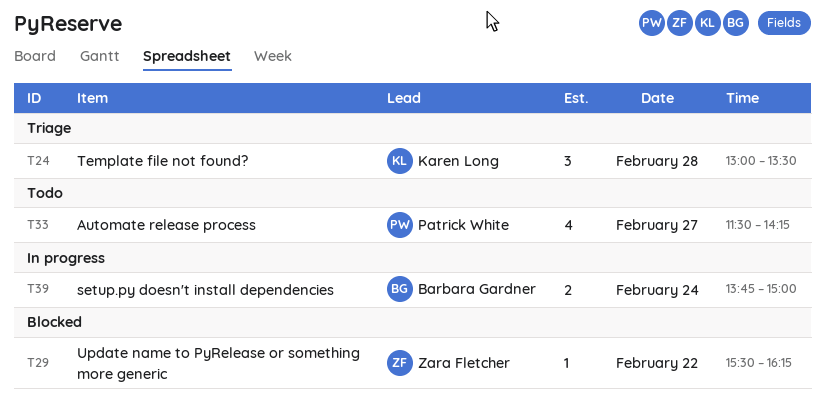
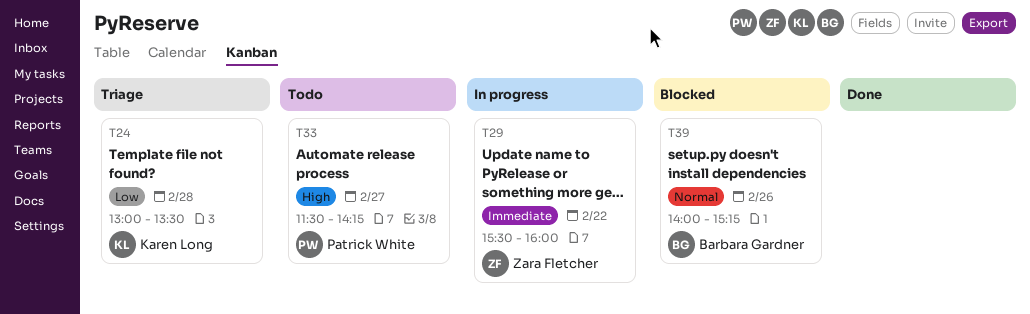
T29, status: Blocked -> In progress
T29, ends: 16:15 -> 16:00
T39, status: In progress -> Blocked
T39, day: Feb 24 -> Feb 26
T39, begins: 13:45 -> 14:00
T39, ends: 15:00 -> 15:15

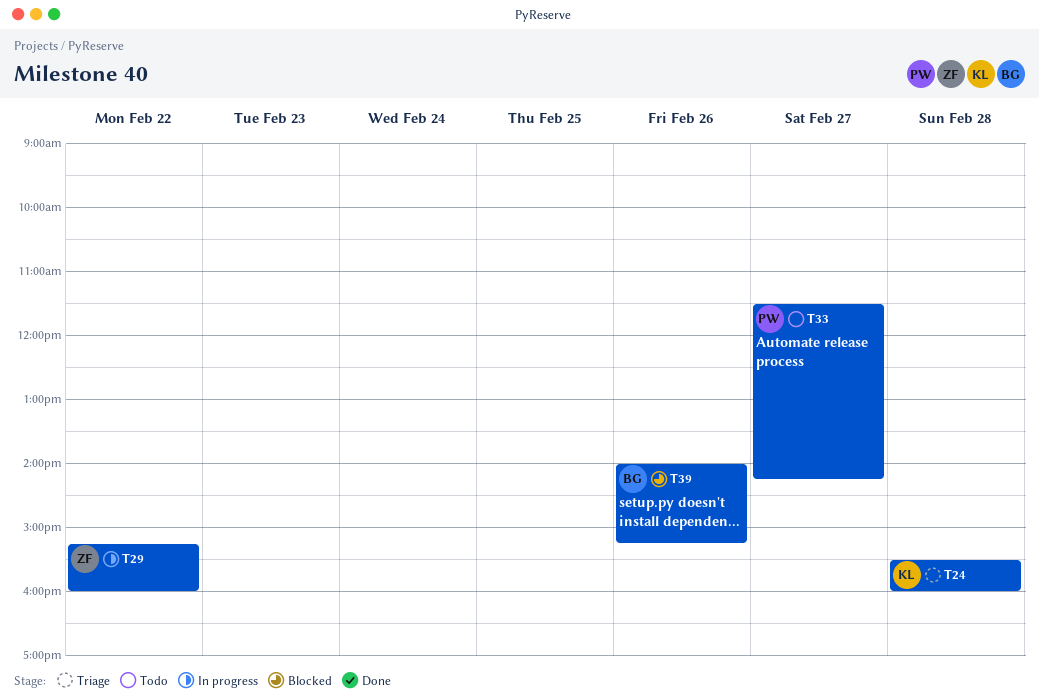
T24, begins: 13:00 -> 15:30
T24, ends: 13:30 -> 16:00
T29, begins: 15:30 -> 15:15

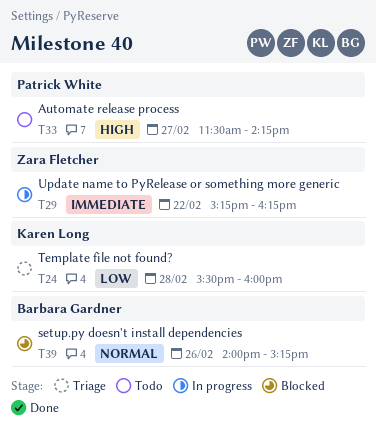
T29, ends: 16:00 -> 16:15

